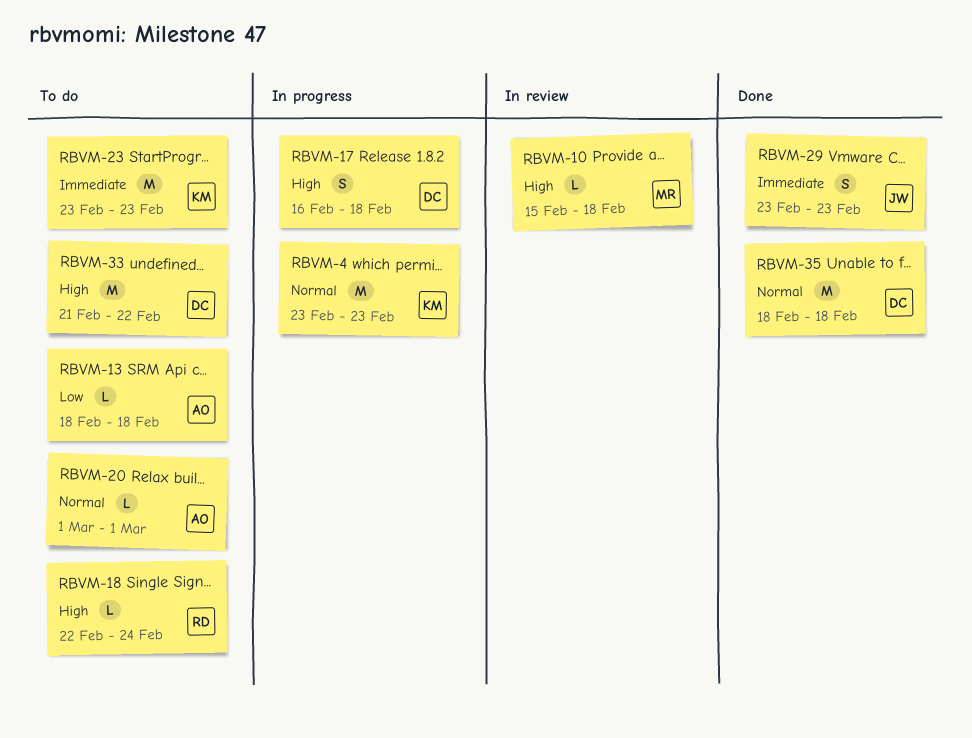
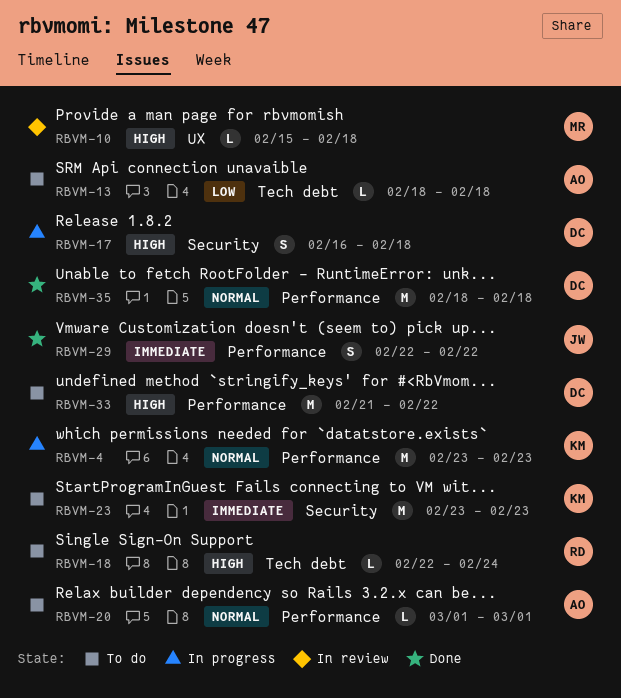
RBVM-29, start: Feb 23 -> Feb 22
RBVM-29, due: Feb 23 -> Feb 22

